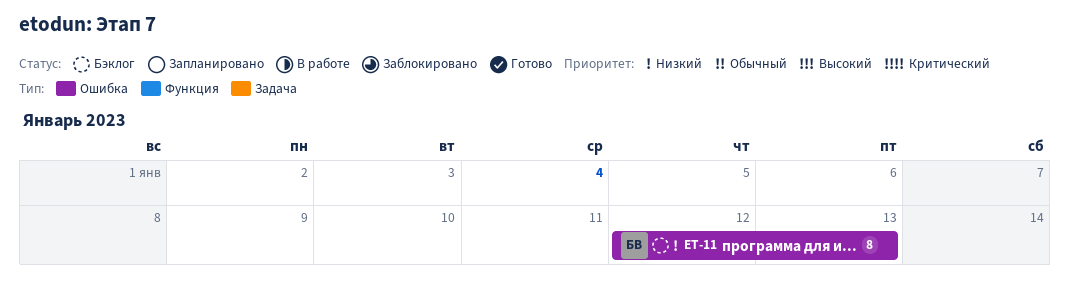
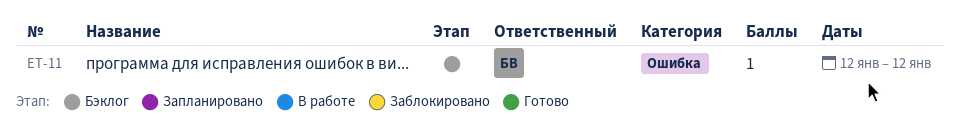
ET-11, estimate: 8 -> 1
ET-11, due: Jan 13 -> Jan 12

